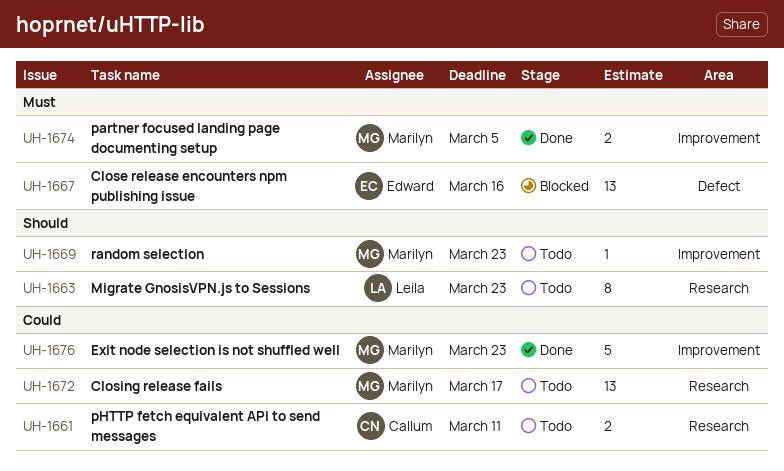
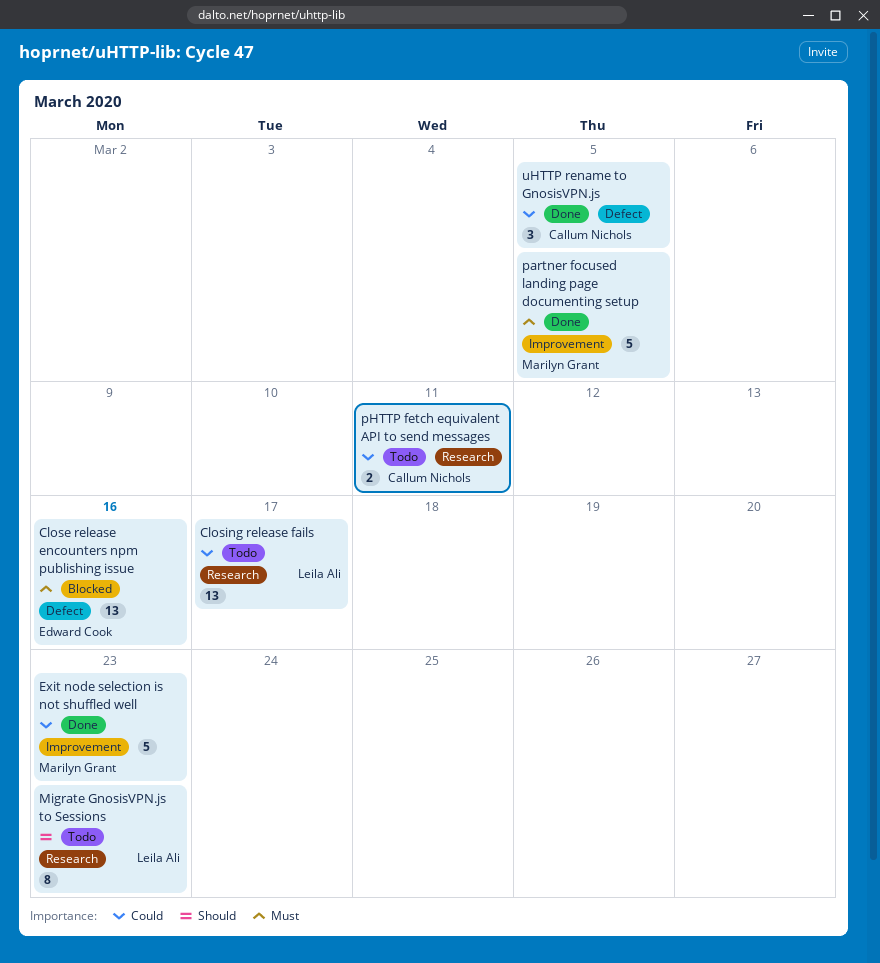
Closing release fails, owner: Marilyn Grant -> Leila Ali
partner focused landing page documenting setup, estimate: 2 -> 5
random selection: present -> none
uHTTP rename to GnosisVPN.js: none -> present

